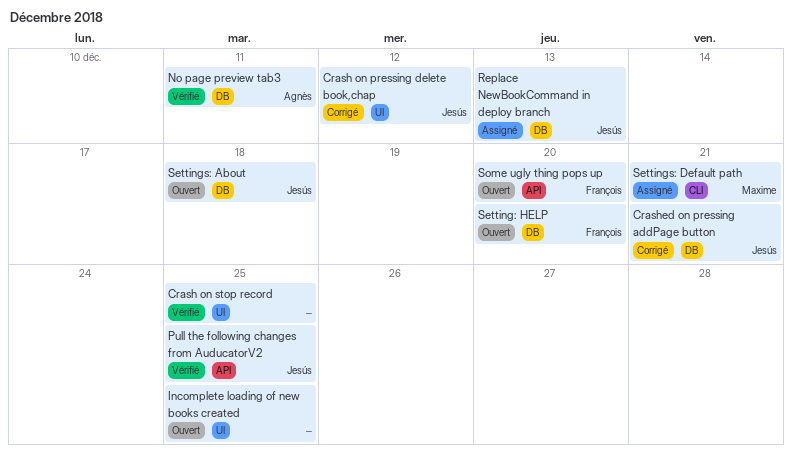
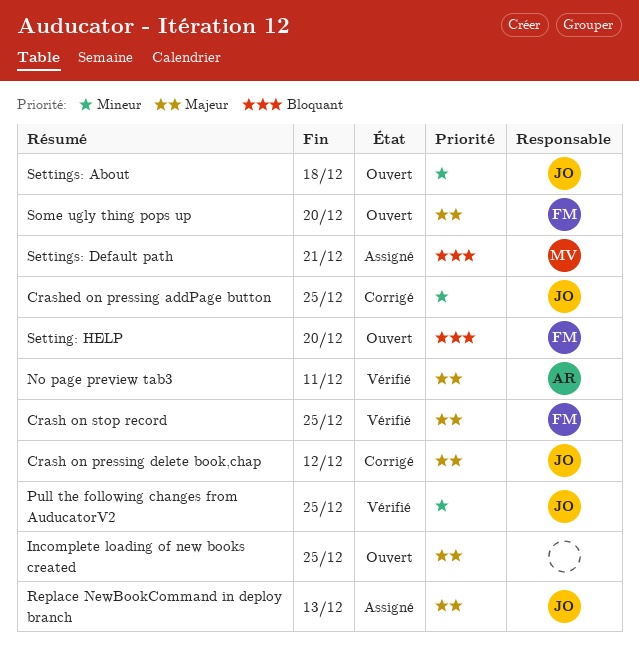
Crash on stop record, owner: none -> François
Crashed on pressing addPage button, due: Dec 21 -> Dec 25

